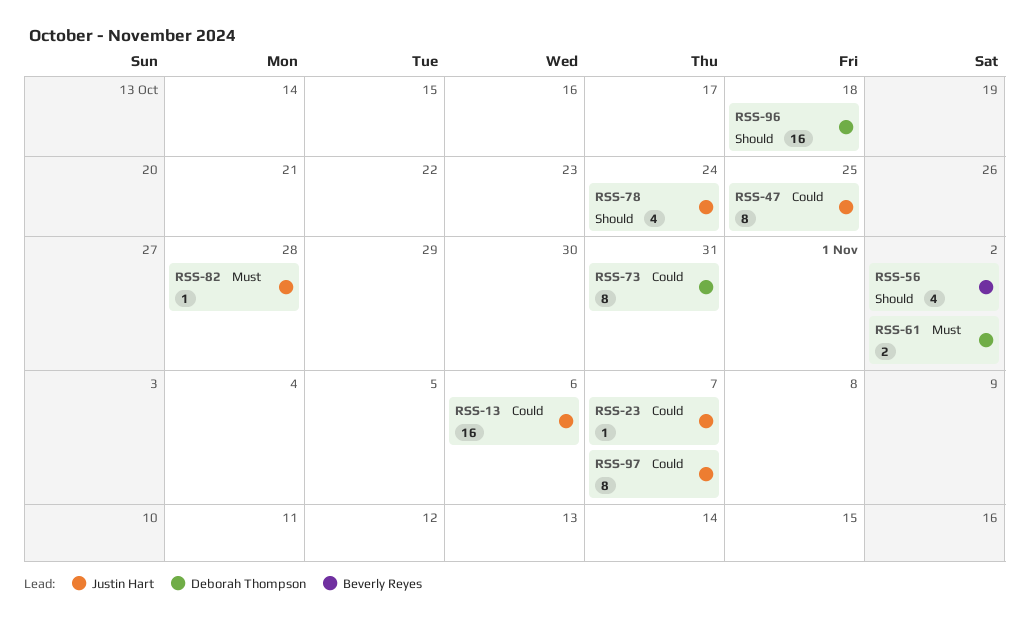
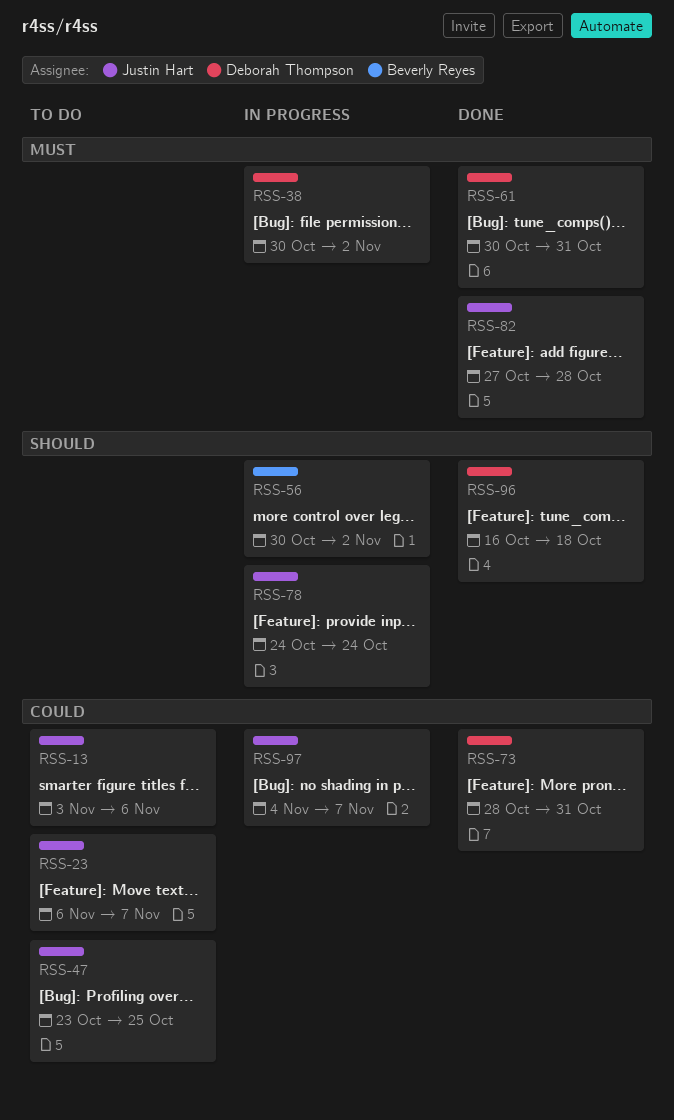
RSS-38: none -> present
RSS-61, due: Nov 2 -> Oct 31

